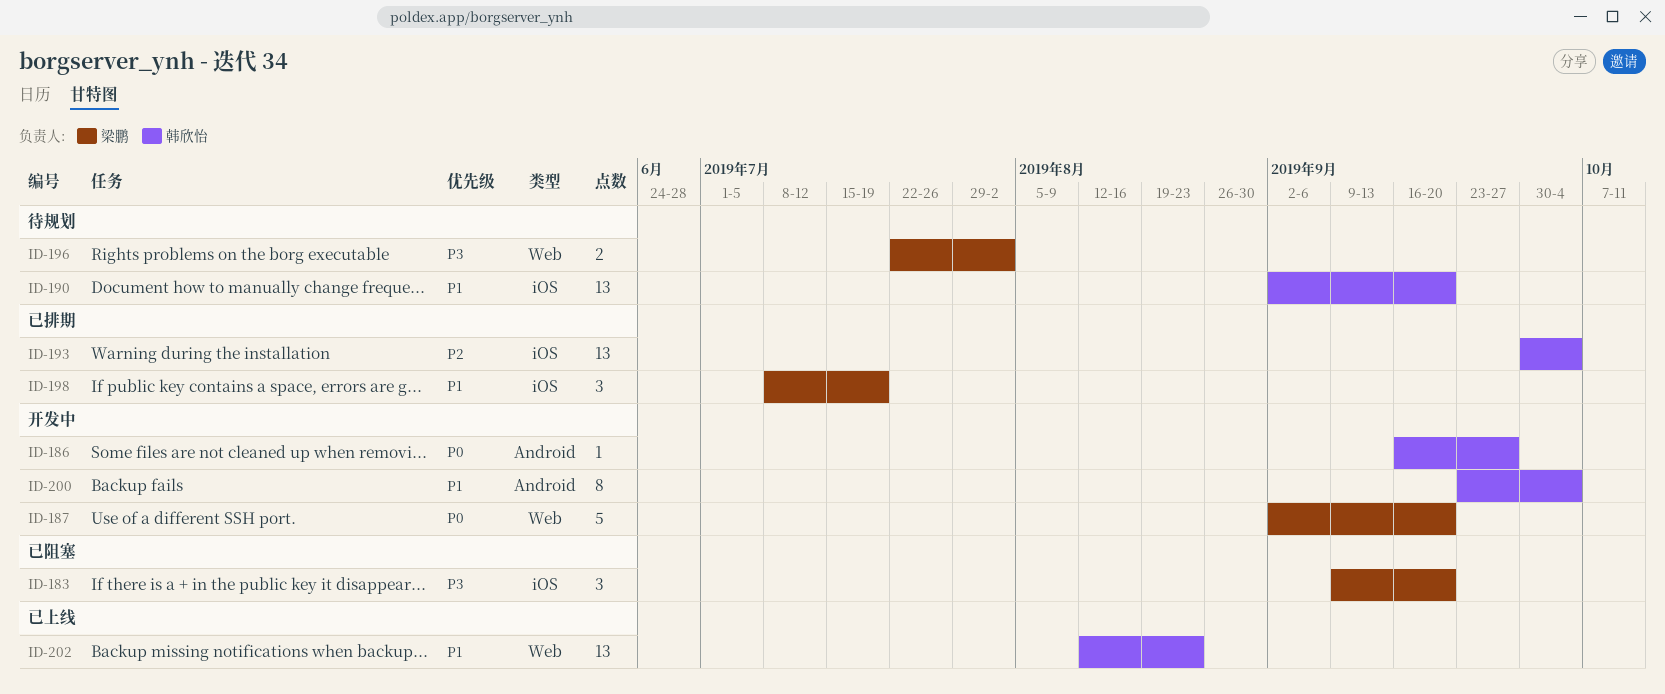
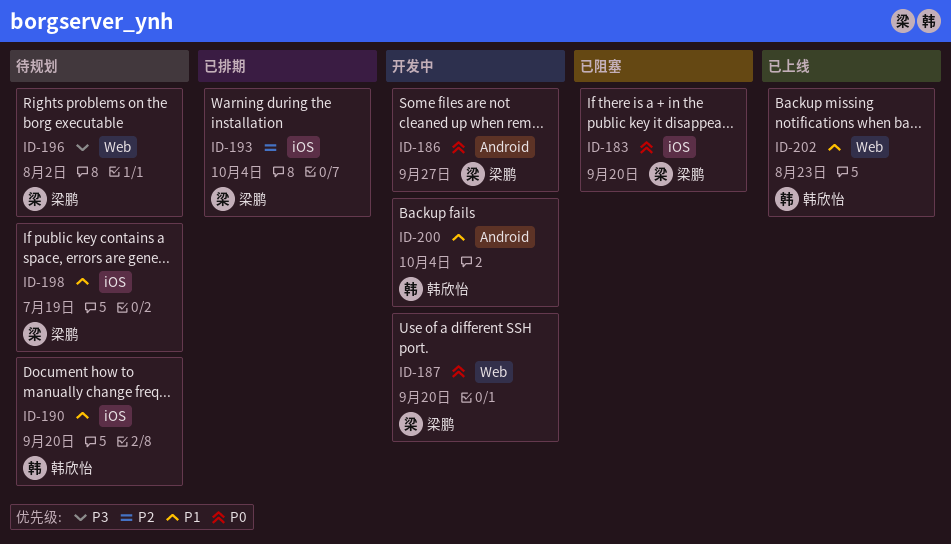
ID-183, priority: P3 -> P0
ID-186, owner: 韩欣怡 -> 梁鹏
ID-193, owner: 韩欣怡 -> 梁鹏
ID-198, status: 已排期 -> 待规划

